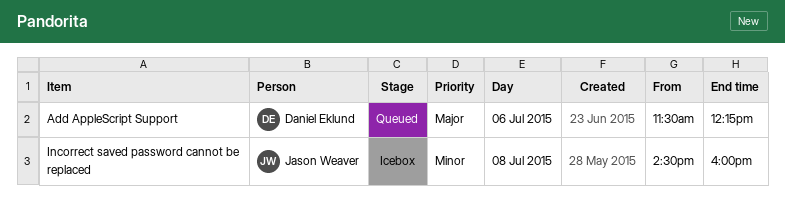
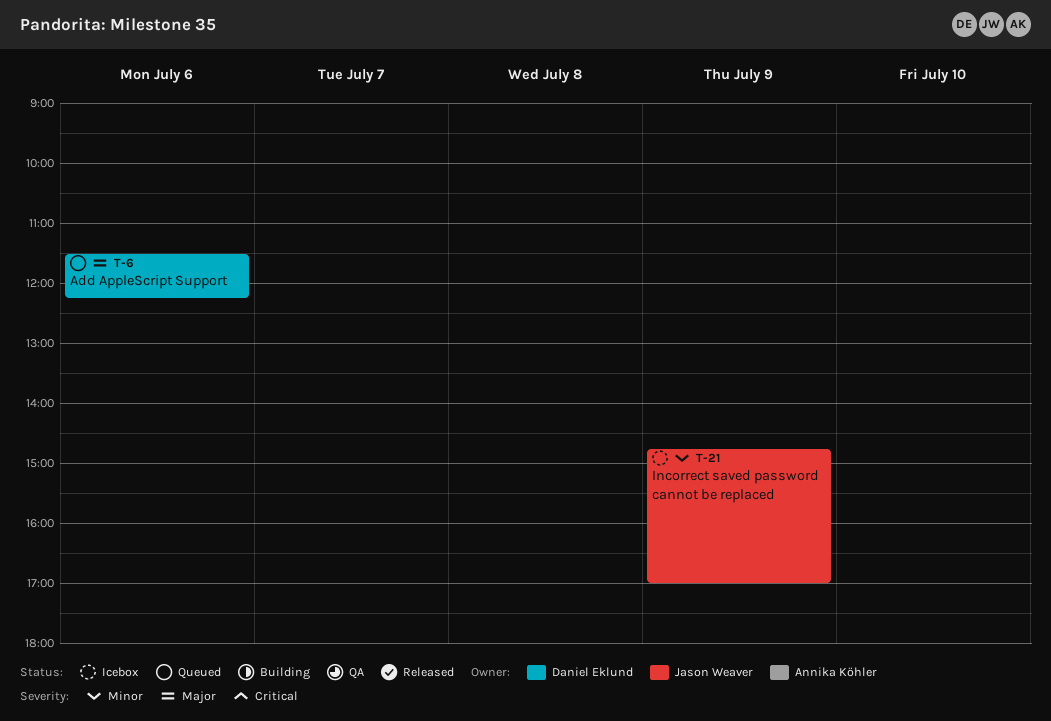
Incorrect saved password cannot be replaced, day: Jul 8 -> Jul 9
Incorrect saved password cannot be replaced, begins: 14:30 -> 14:45
Incorrect saved password cannot be replaced, ends: 16:00 -> 17:00

